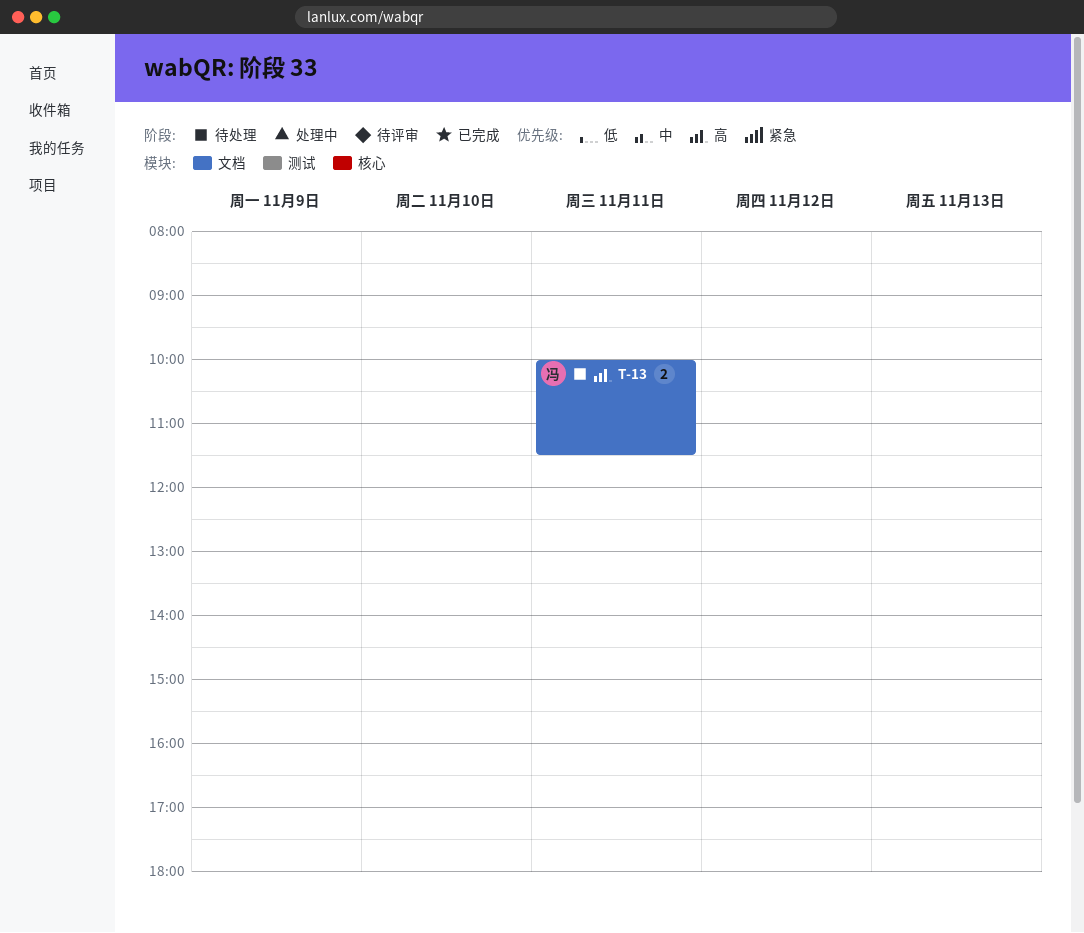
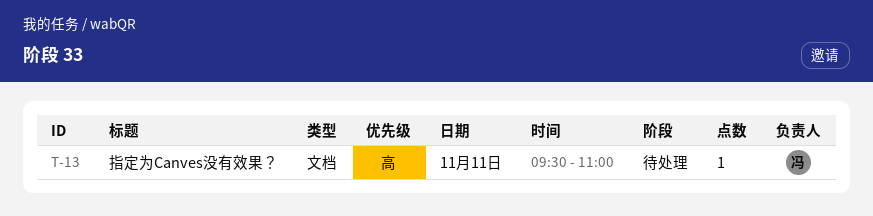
T-13, estimate: 2 -> 1
T-13, begins: 10:00 -> 09:30
T-13, ends: 11:30 -> 11:00

